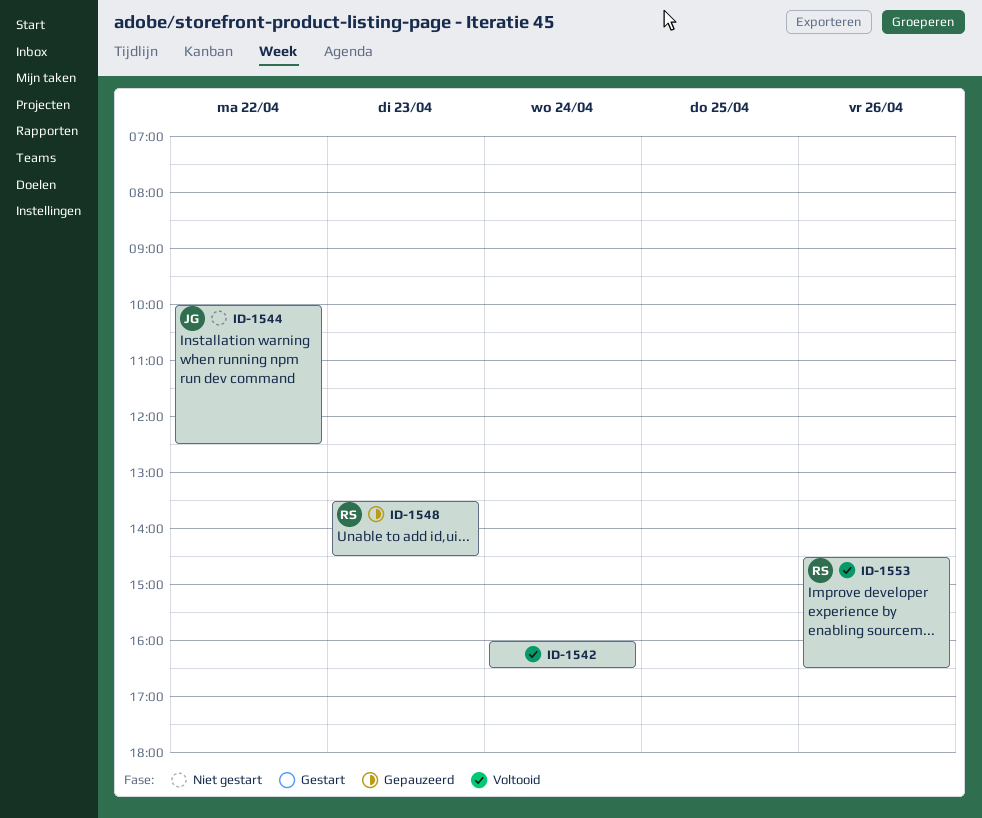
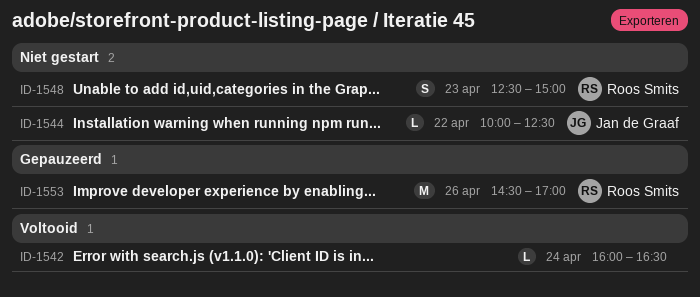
ID-1548, status: Gepauzeerd -> Niet gestart
ID-1548, begins: 13:30 -> 12:30
ID-1548, ends: 14:30 -> 15:00
ID-1553, status: Voltooid -> Gepauzeerd
ID-1553, ends: 16:30 -> 17:00

